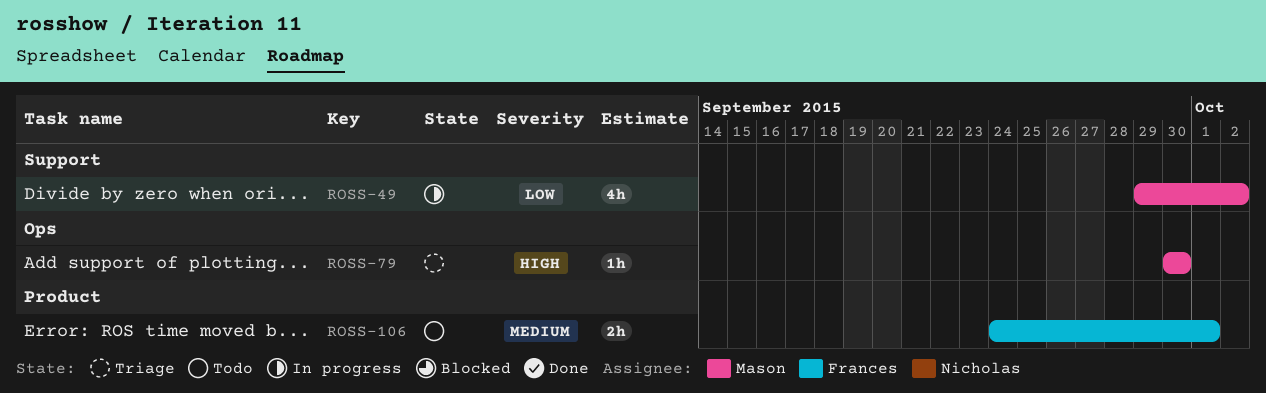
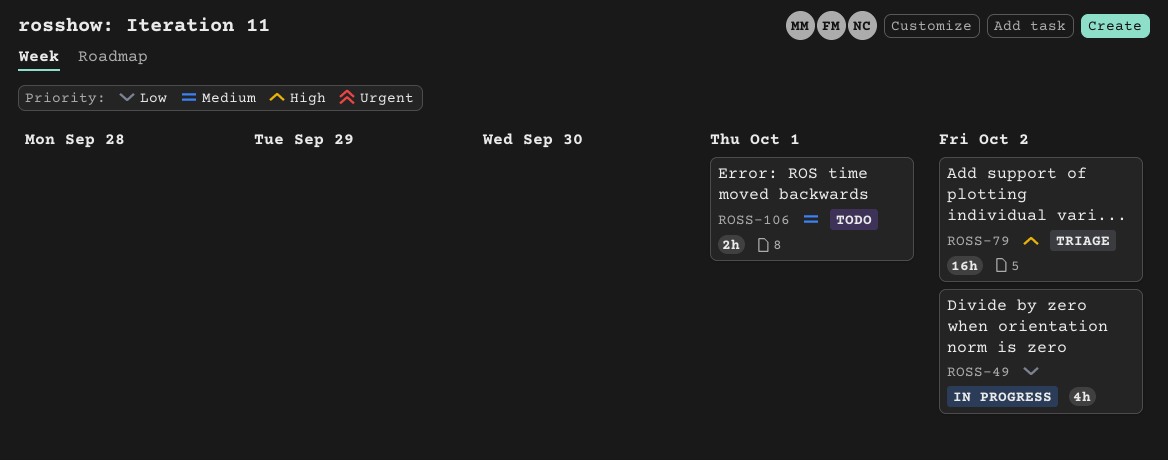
ROSS-79, estimate: 1h -> 16h
ROSS-79, due: Sep 30 -> Oct 2

